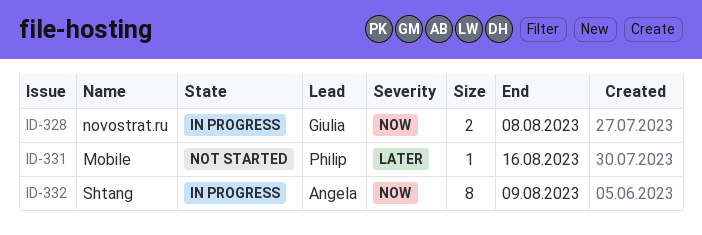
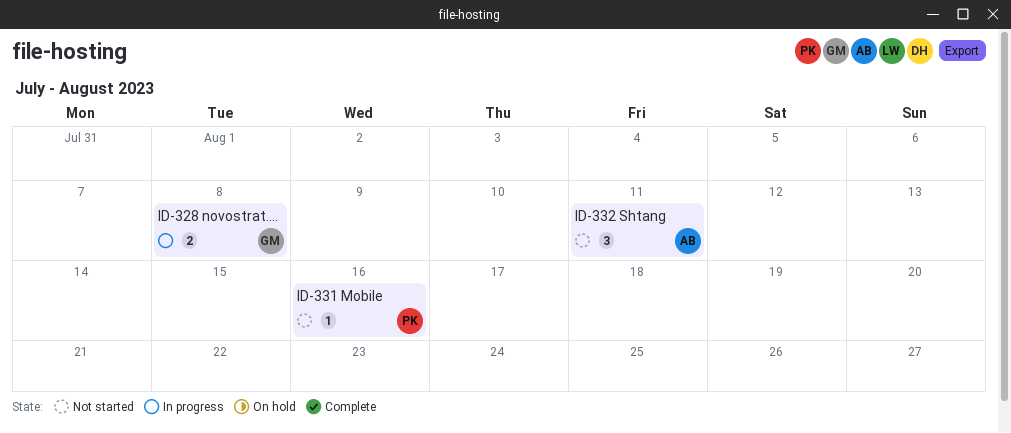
ID-332, status: In progress -> Not started
ID-332, estimate: 8 -> 3
ID-332, due: Aug 9 -> Aug 11

